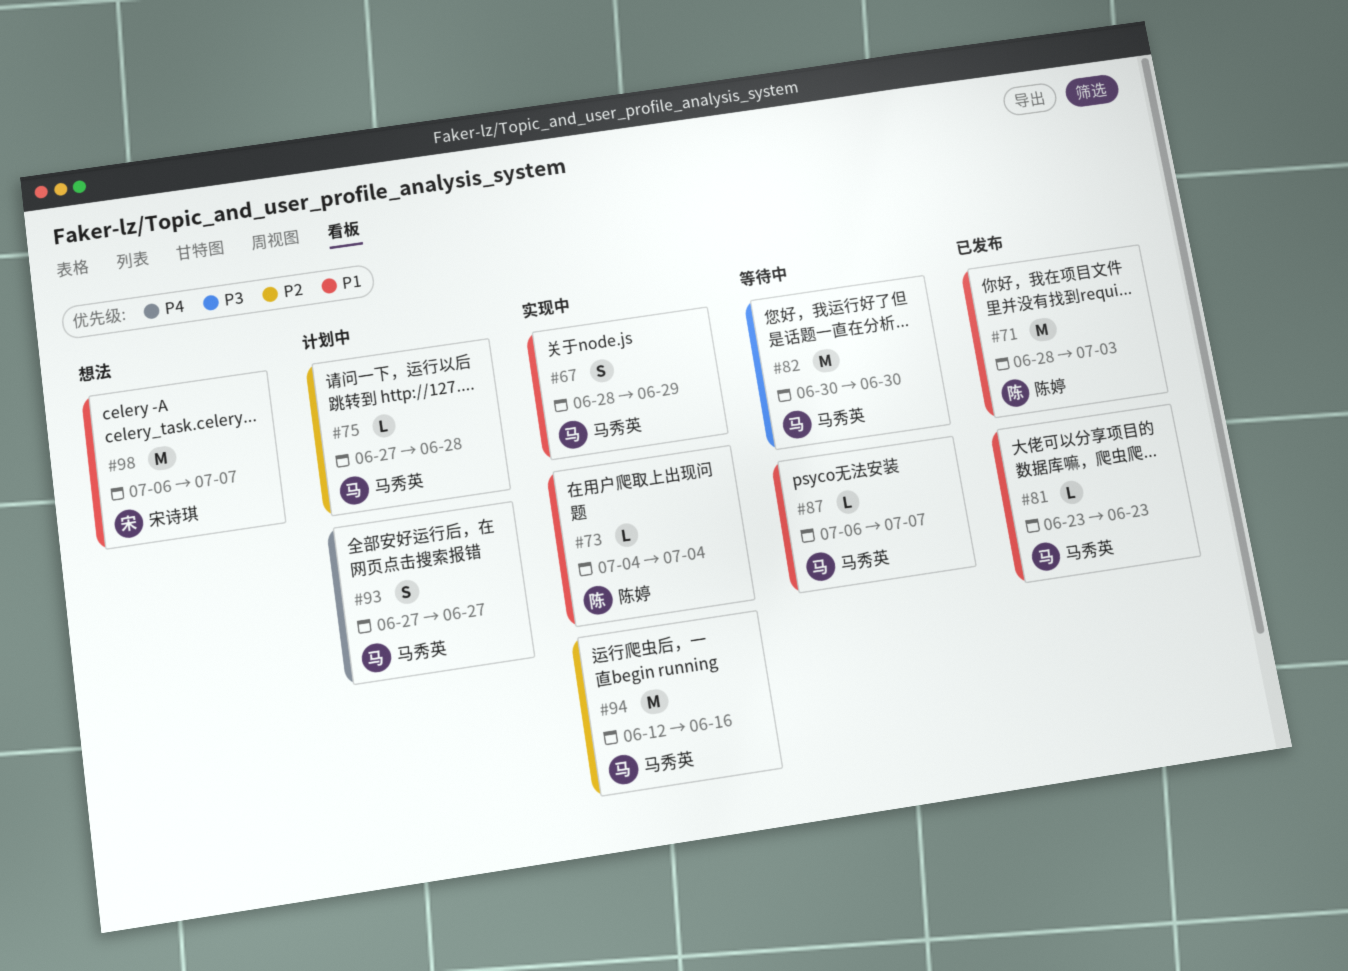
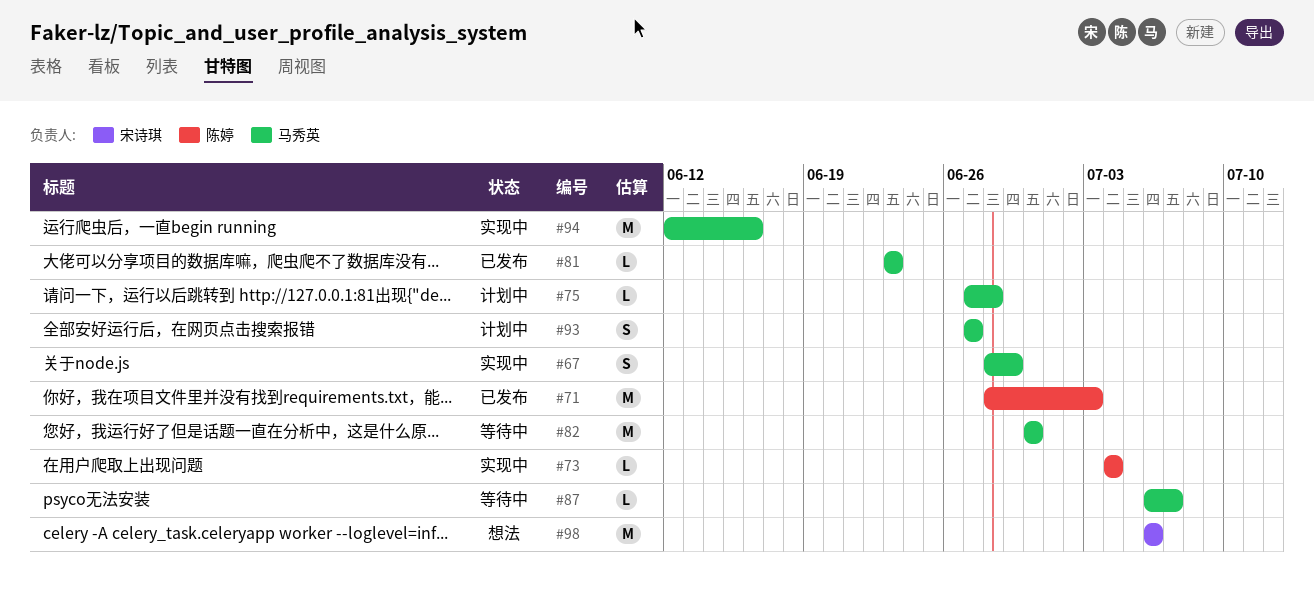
#98, due: Jul 7 -> Jul 6

